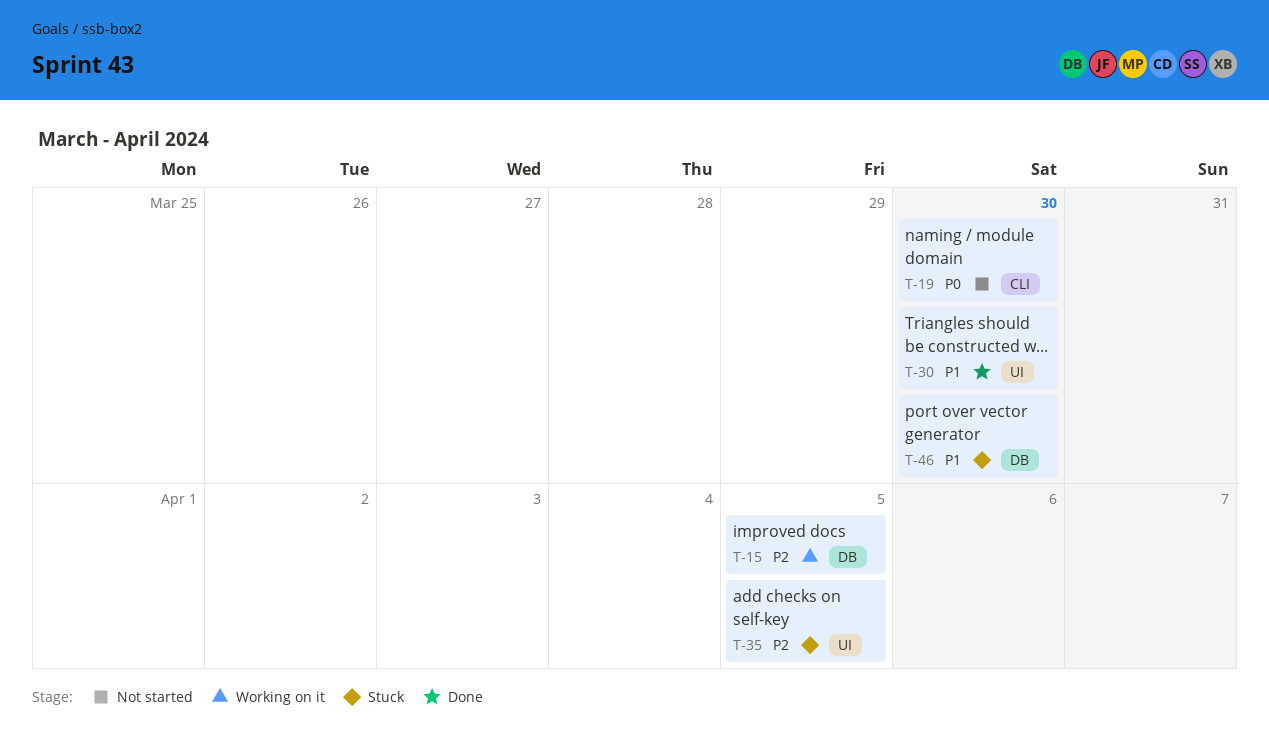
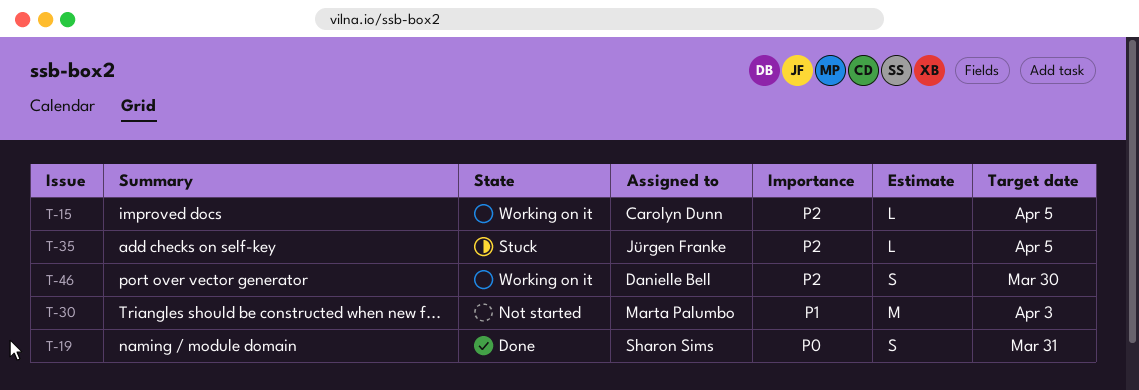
T-19, status: Not started -> Done
T-19, due: Mar 30 -> Mar 31
T-30, status: Done -> Not started
T-30, due: Mar 30 -> Apr 3
T-46, status: Stuck -> Working on it
T-46, priority: P1 -> P2

